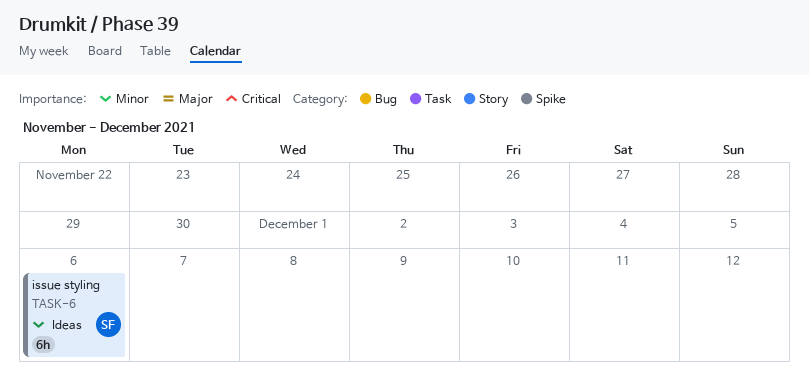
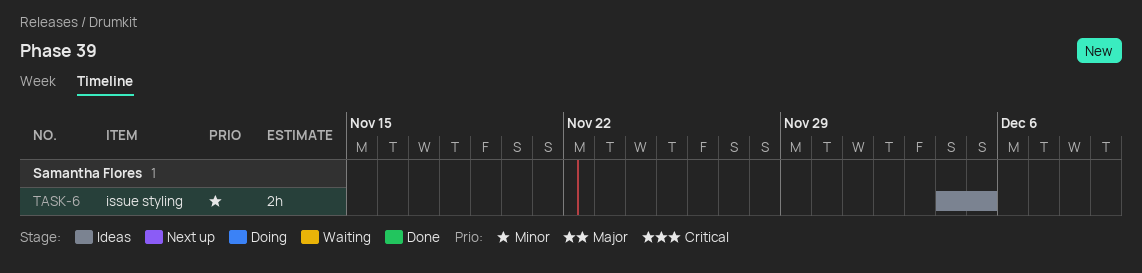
TASK-6, estimate: 6h -> 2h
TASK-6, due: Dec 6 -> Dec 5

